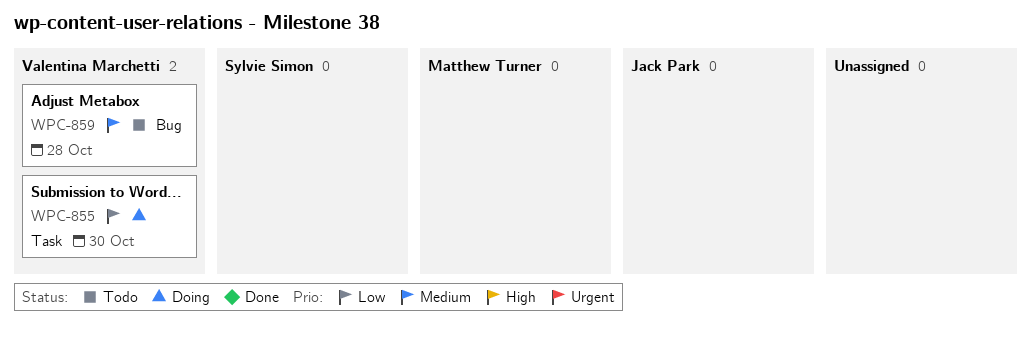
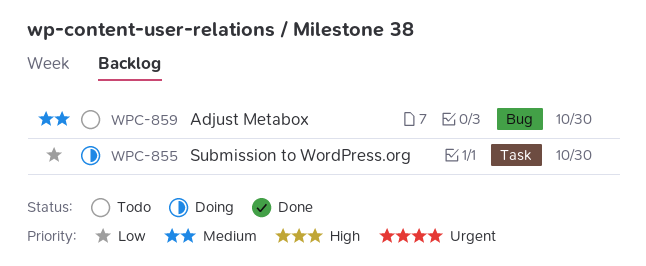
WPC-859, due: Oct 28 -> Oct 30

